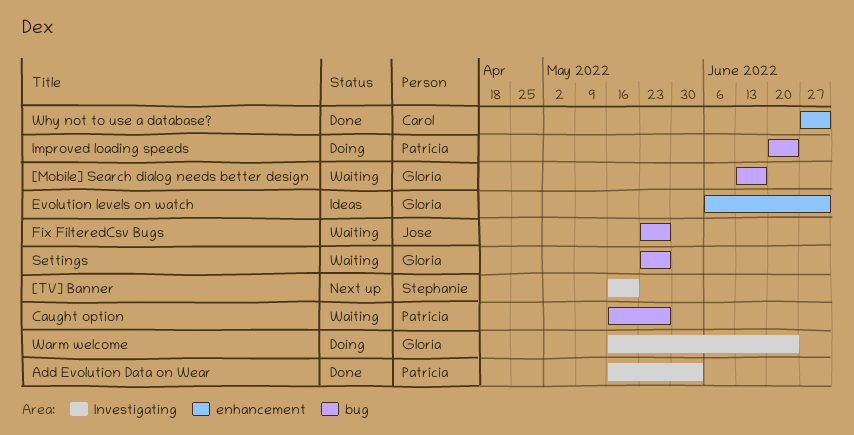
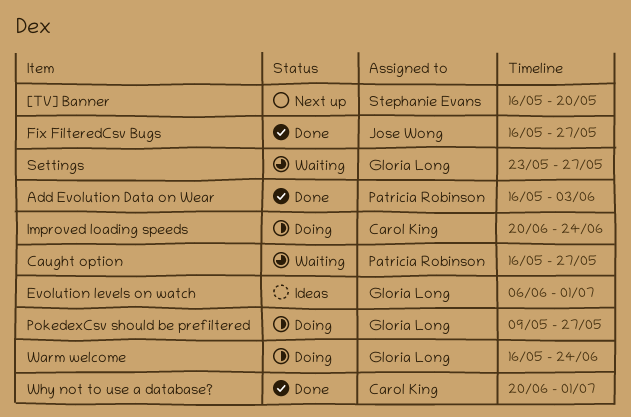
[Mobile] Search dialog needs better design: present -> none
Fix FilteredCsv Bugs, status: Waiting -> Done
Fix FilteredCsv Bugs, start: May 23 -> May 16
Improved loading speeds, owner: Patricia Robinson -> Carol King
PokedexCsv should be prefiltered: none -> present
Why not to use a database?, start: Jun 27 -> Jun 20

